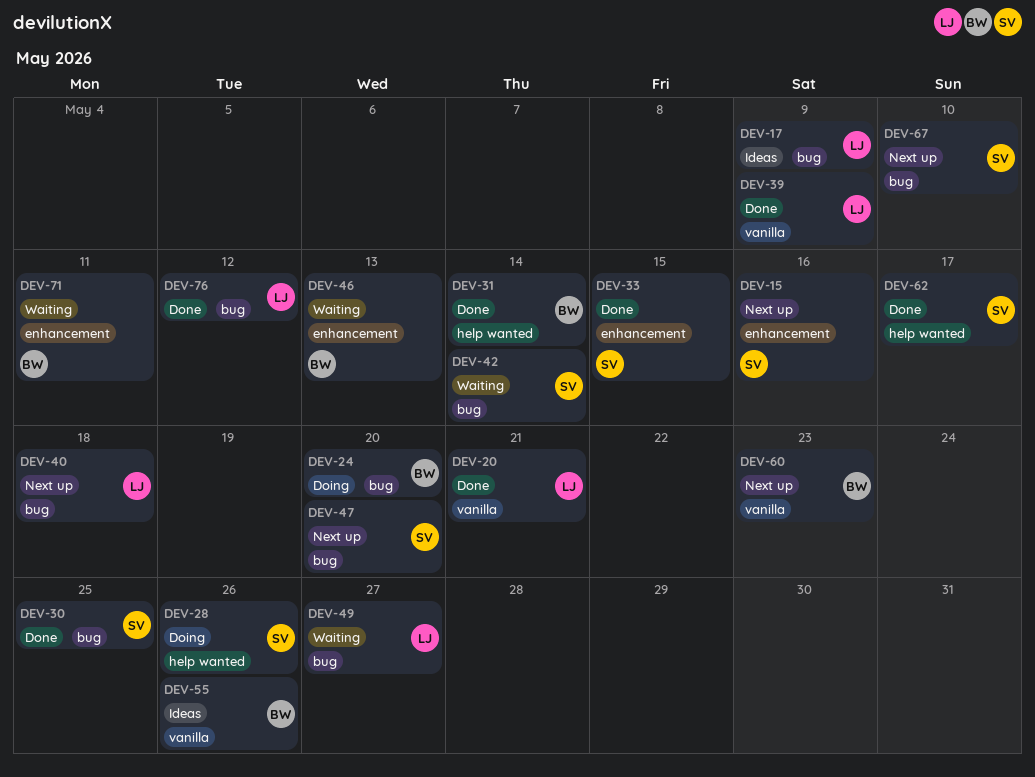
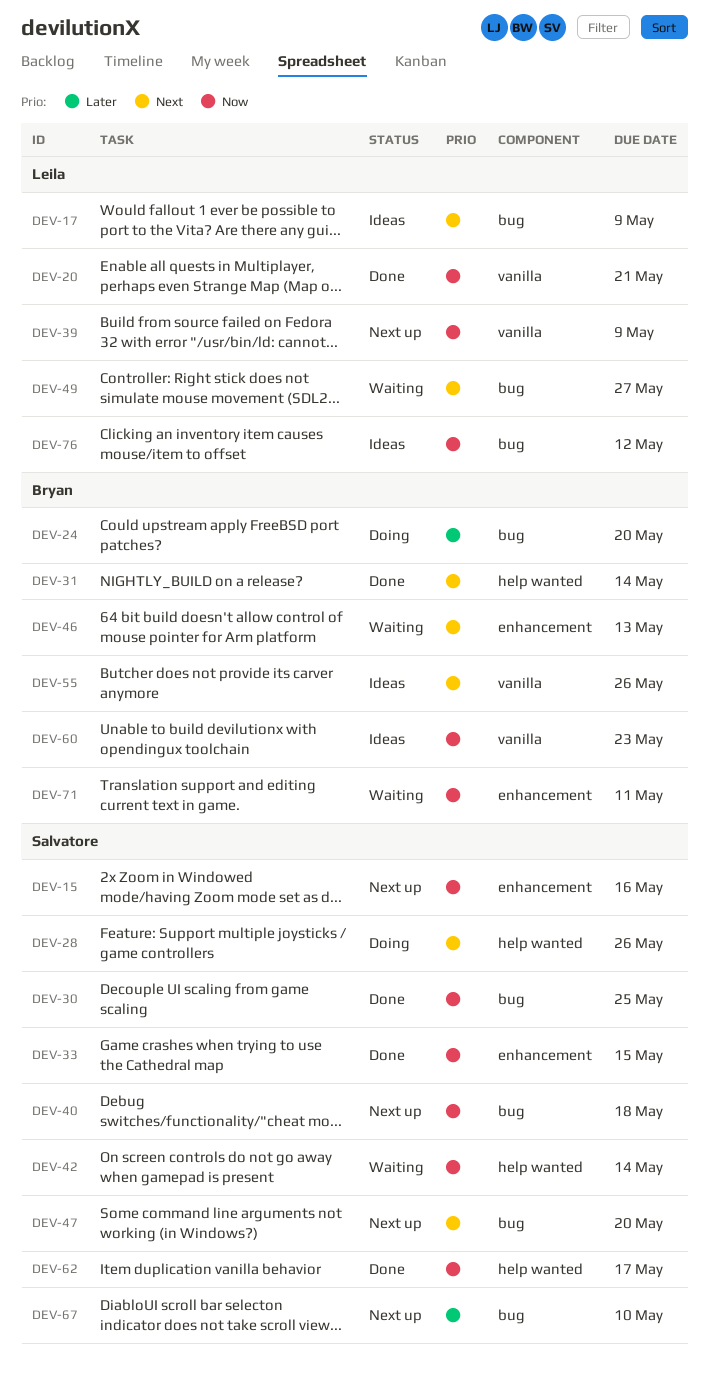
DEV-39, status: Done -> Next up
DEV-40, owner: Leila -> Salvatore
DEV-42, label: bug -> help wanted
DEV-60, status: Next up -> Ideas
DEV-76, status: Done -> Ideas

